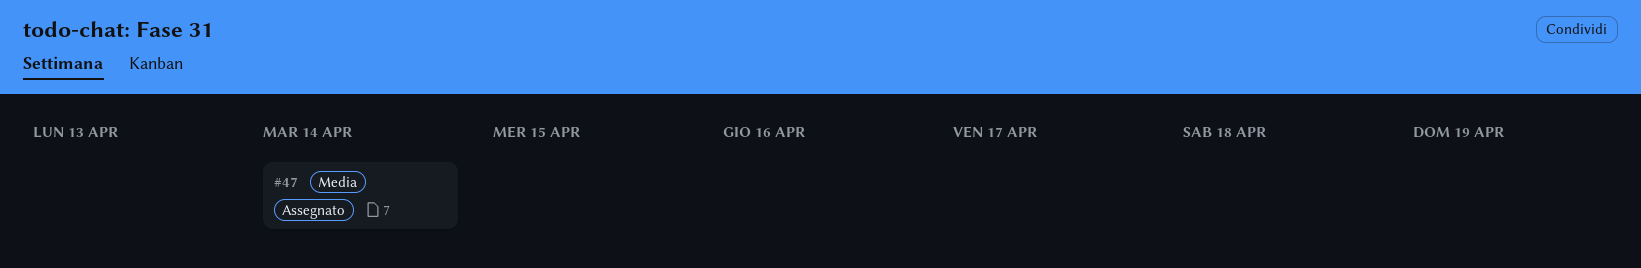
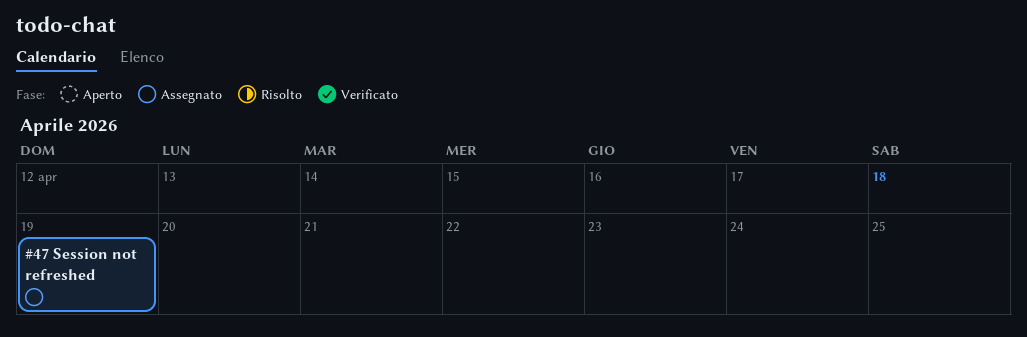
#47, due: Apr 14 -> Apr 19

